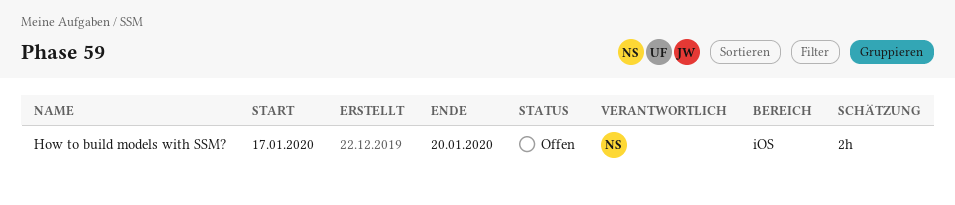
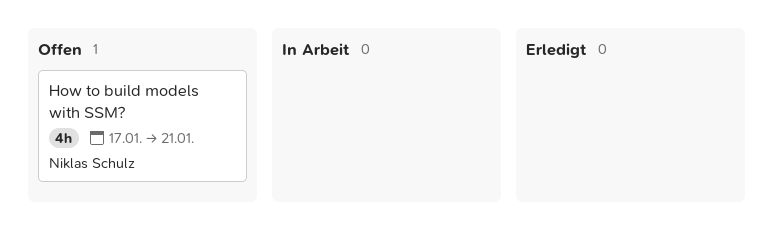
How to build models with SSM?, estimate: 2h -> 4h
How to build models with SSM?, due: Jan 20 -> Jan 21

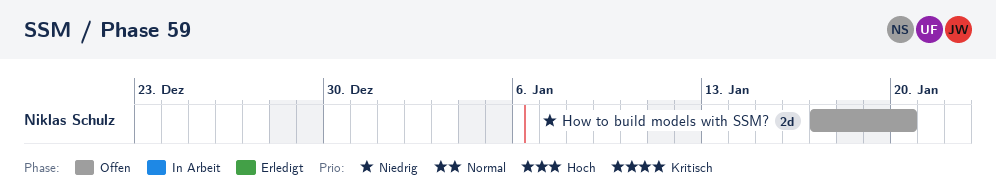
How to build models with SSM?, estimate: 4h -> 2d
How to build models with SSM?, due: Jan 21 -> Jan 20

